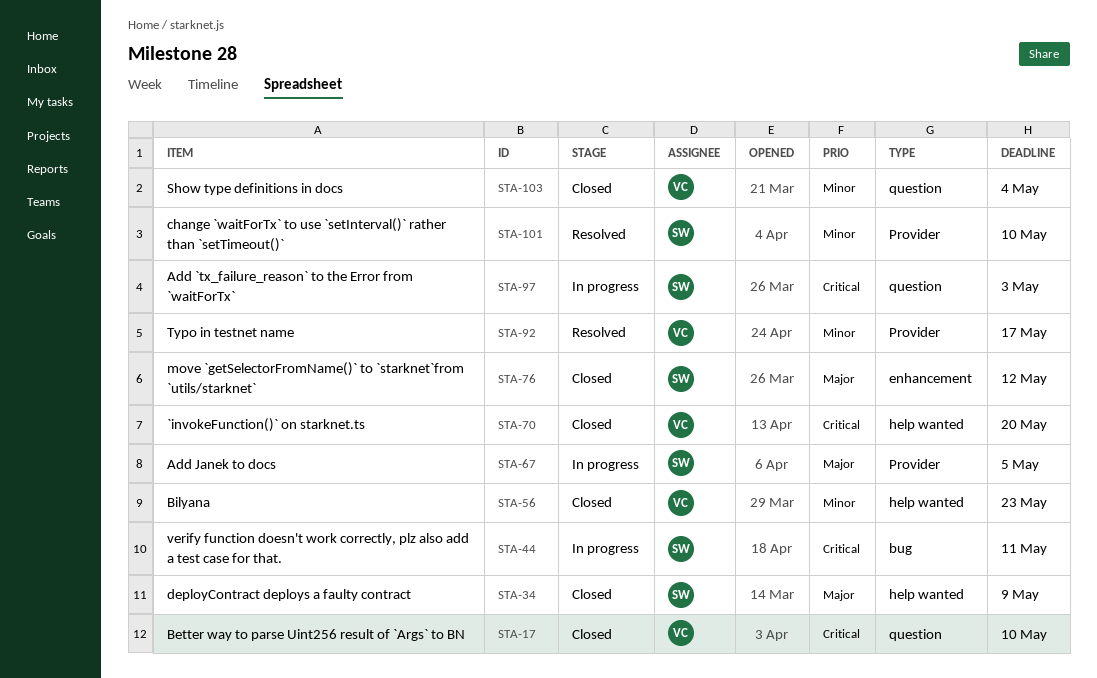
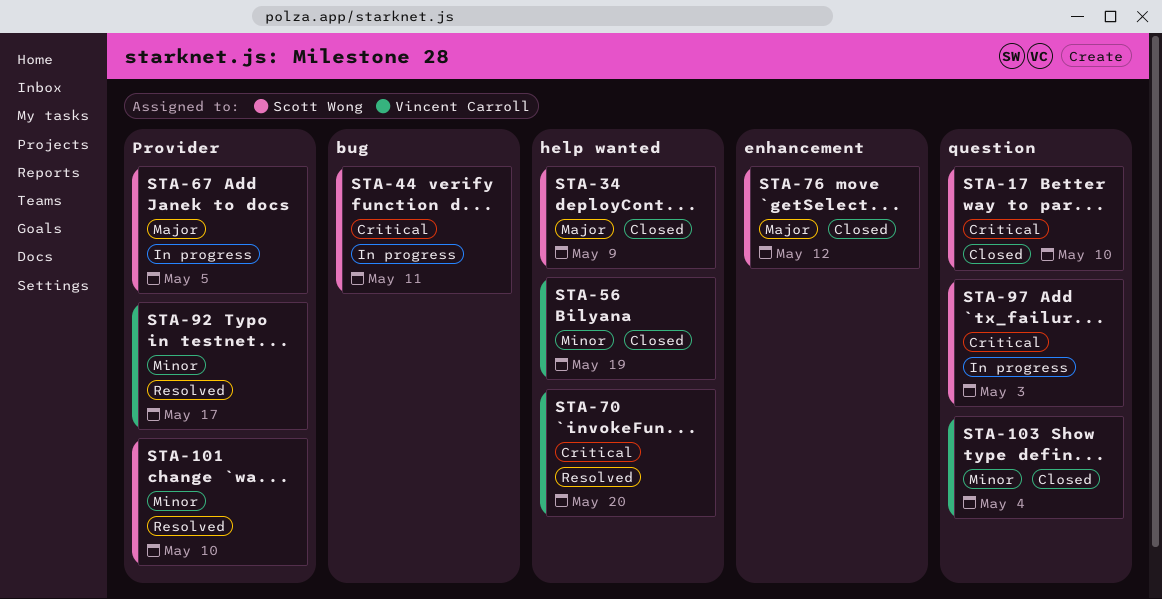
STA-17, owner: Vincent Carroll -> Scott Wong
STA-56, due: May 23 -> May 19
STA-70, status: Closed -> Resolved

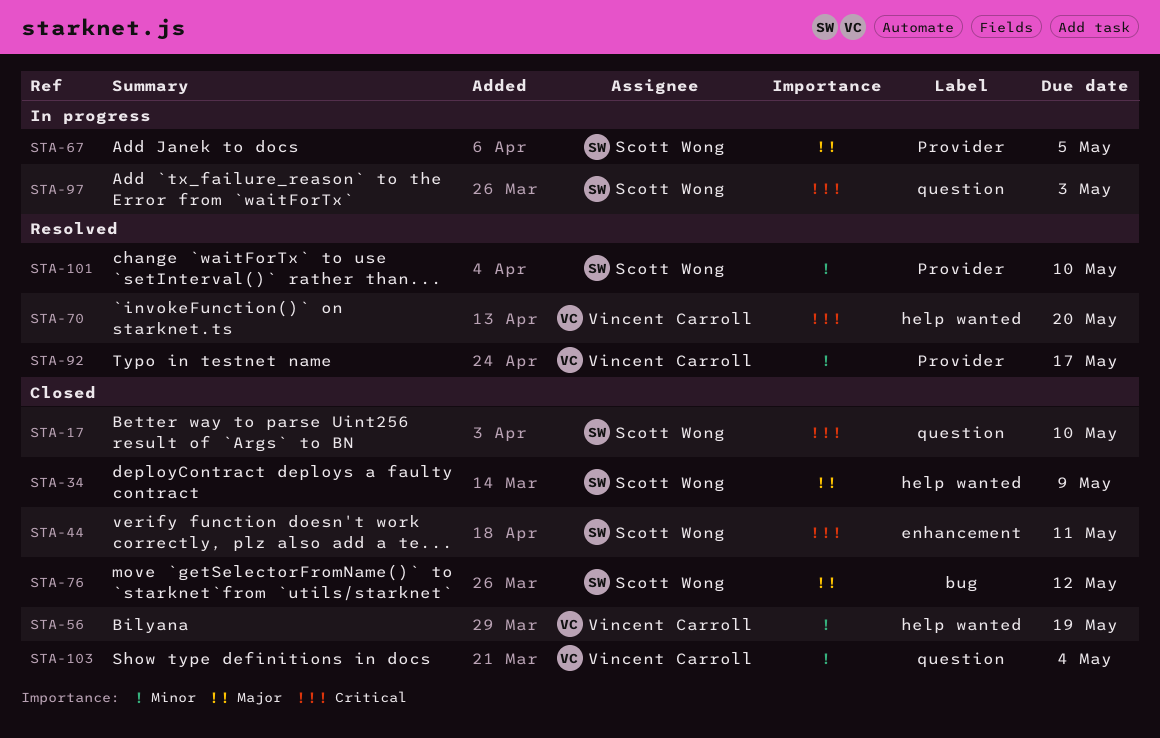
STA-44, status: In progress -> Closed
STA-44, label: bug -> enhancement
STA-76, label: enhancement -> bug

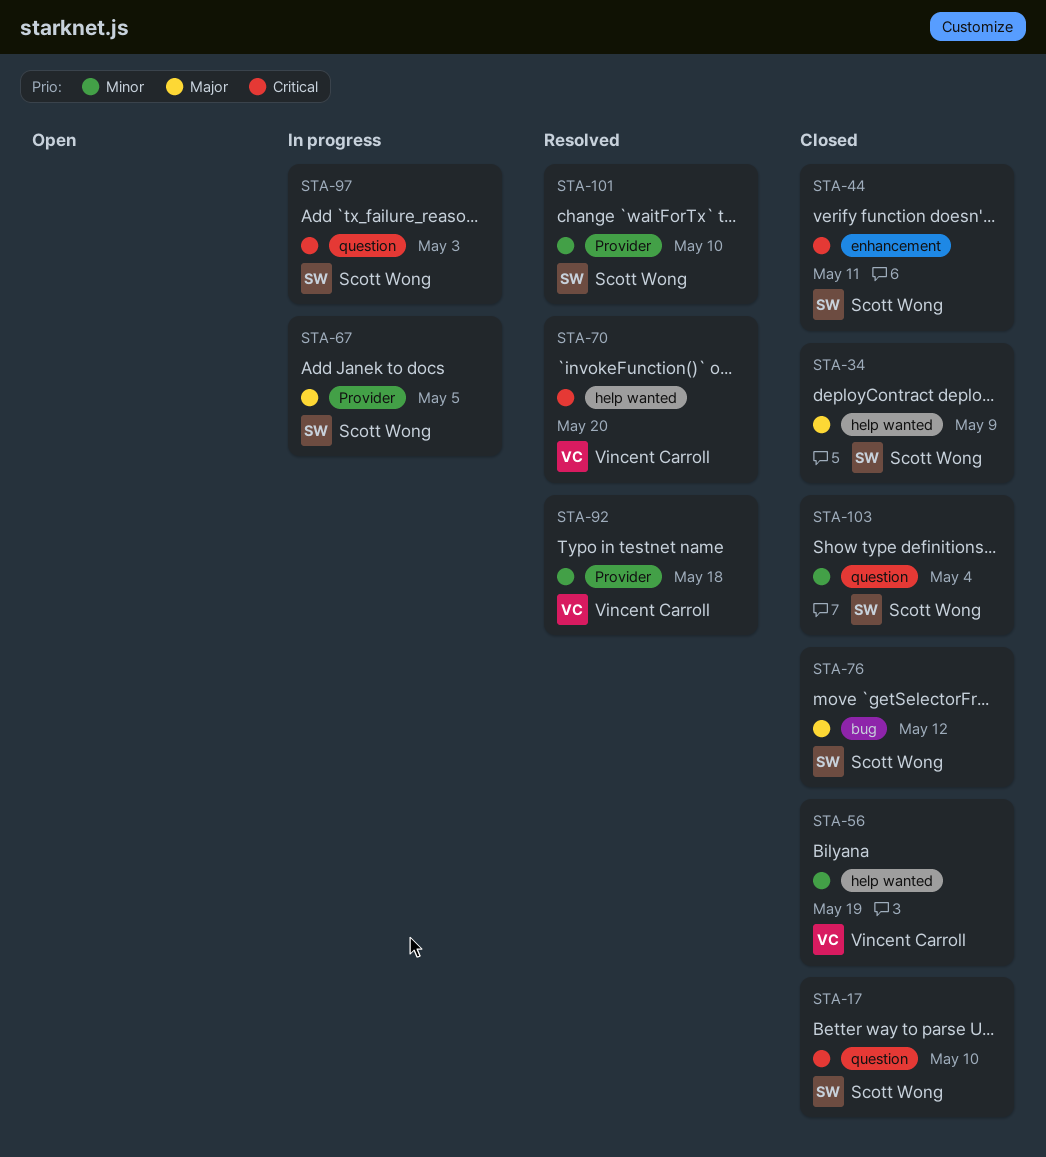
STA-92, due: May 17 -> May 18
STA-103, owner: Vincent Carroll -> Scott Wong

